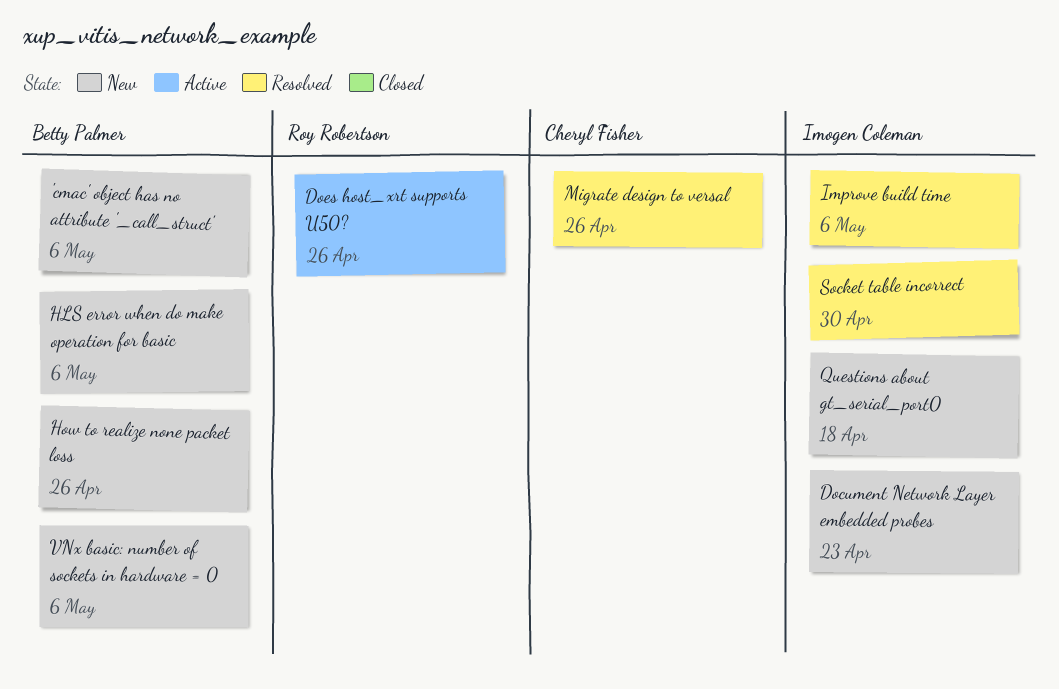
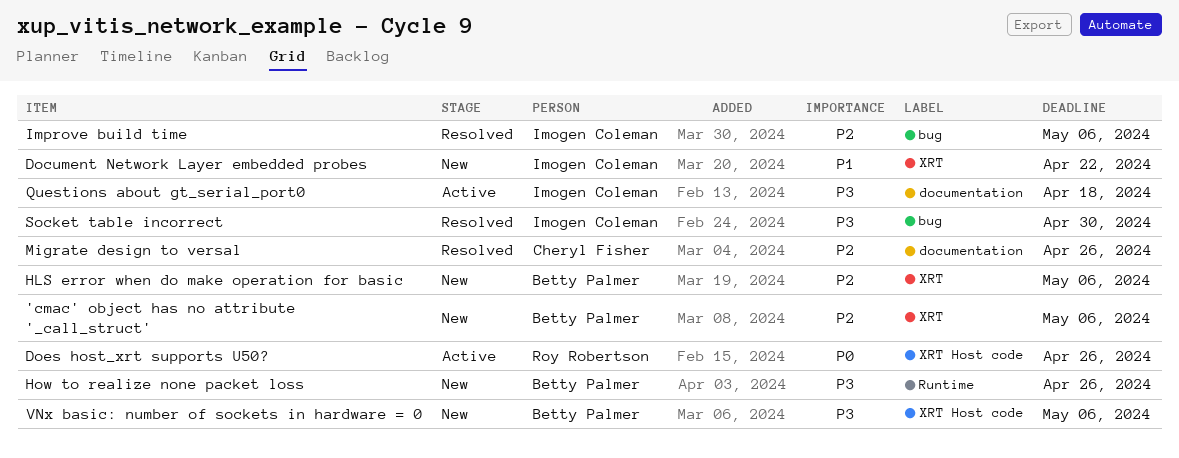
Document Network Layer embedded probes, due: Apr 23 -> Apr 22
Questions about gt_serial_port0, status: New -> Active

